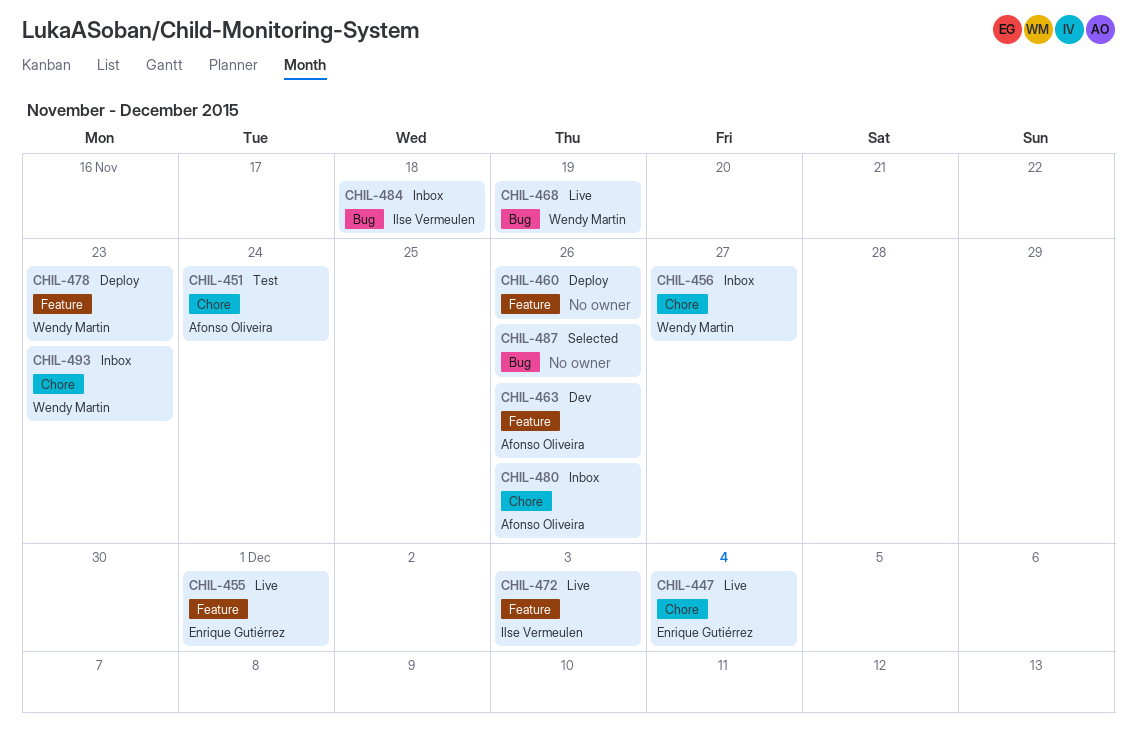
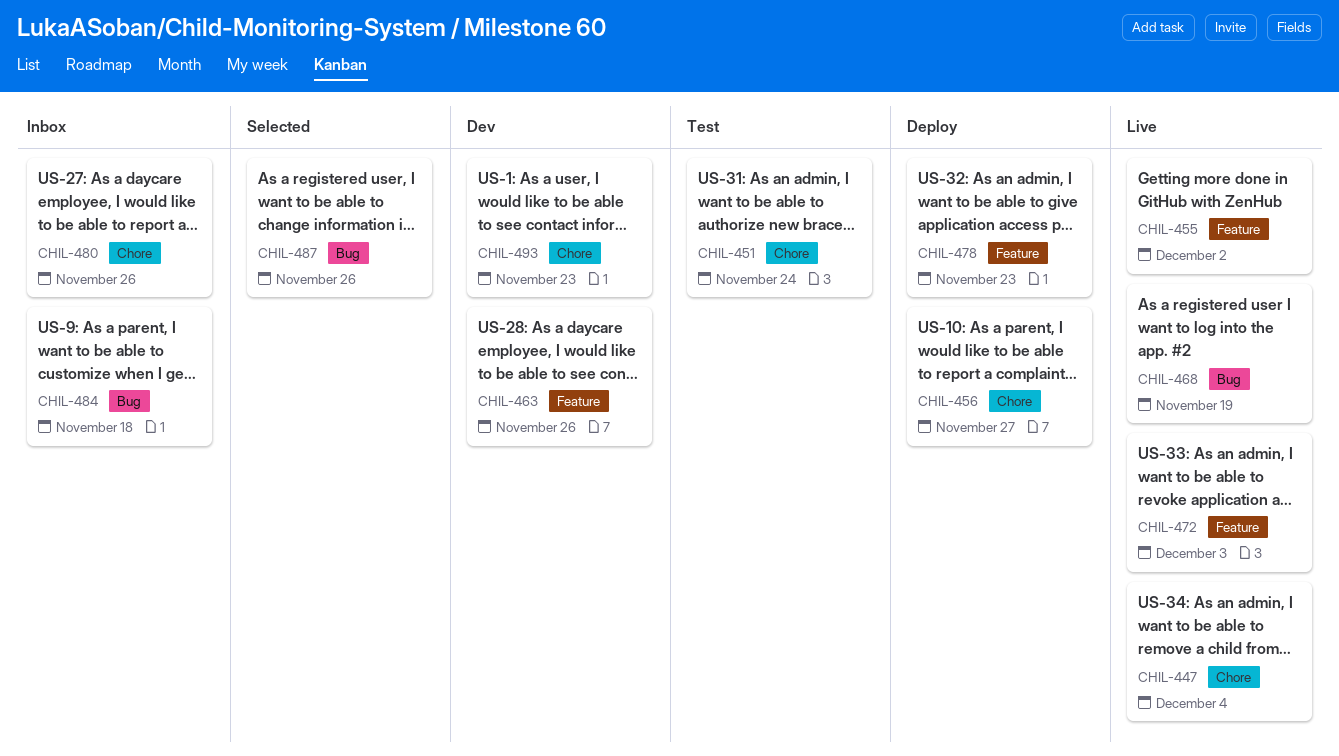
CHIL-455, due: Dec 1 -> Dec 2
CHIL-456, status: Inbox -> Deploy
CHIL-460: present -> none
CHIL-493, status: Inbox -> Dev

